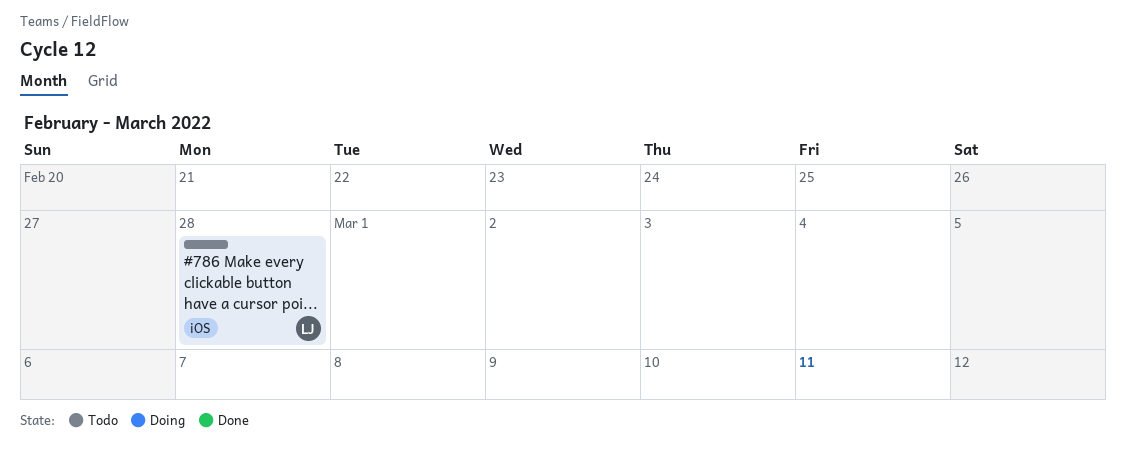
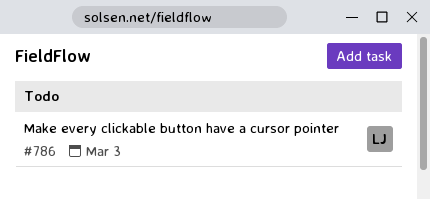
#786, due: Feb 28 -> Mar 3

